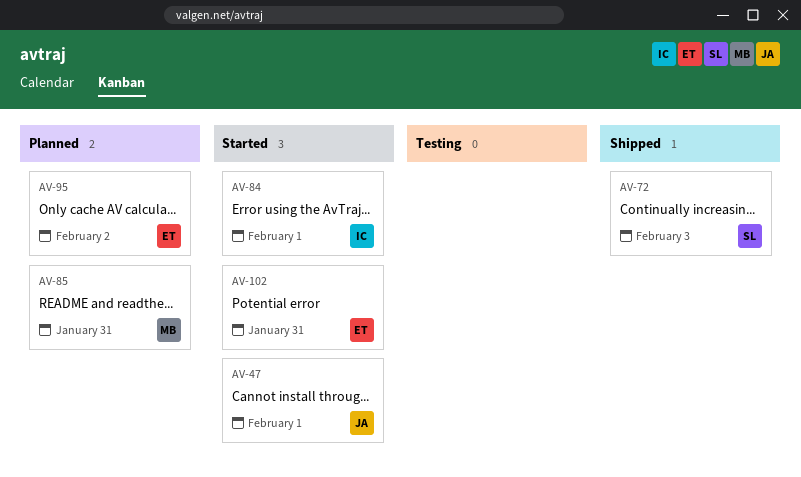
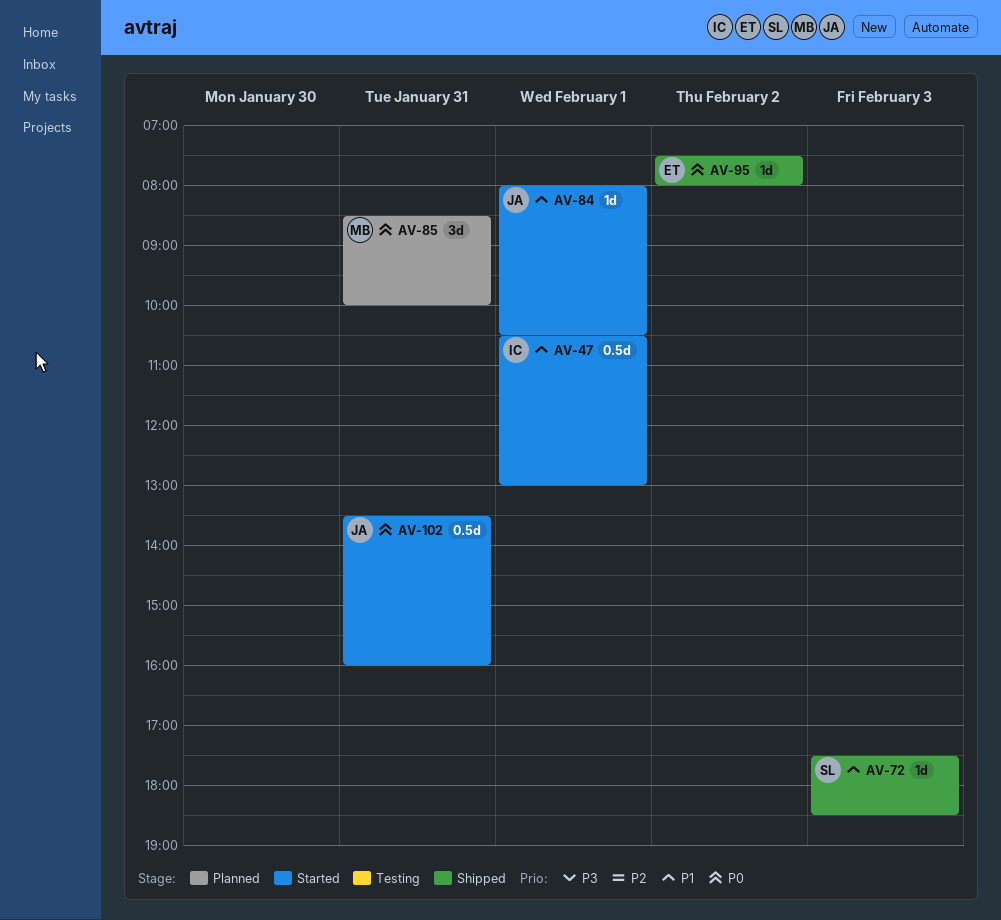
AV-47, owner: JA -> IC
AV-84, owner: IC -> JA
AV-95, status: Planned -> Shipped
AV-102, owner: ET -> JA

